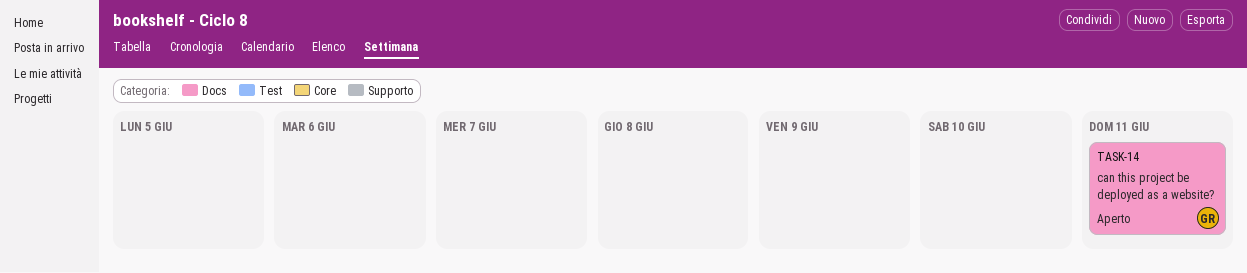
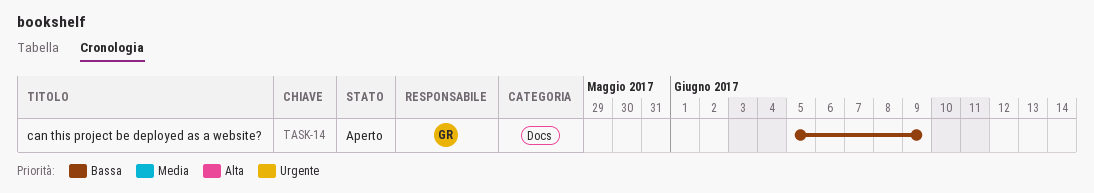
TASK-14, due: Jun 11 -> Jun 9

